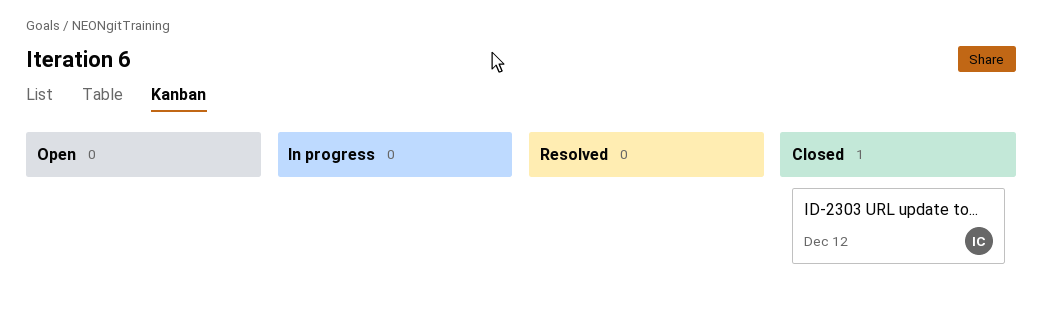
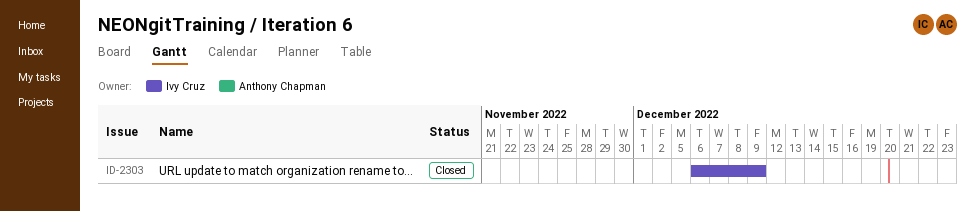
ID-2303, due: Dec 12 -> Dec 9

